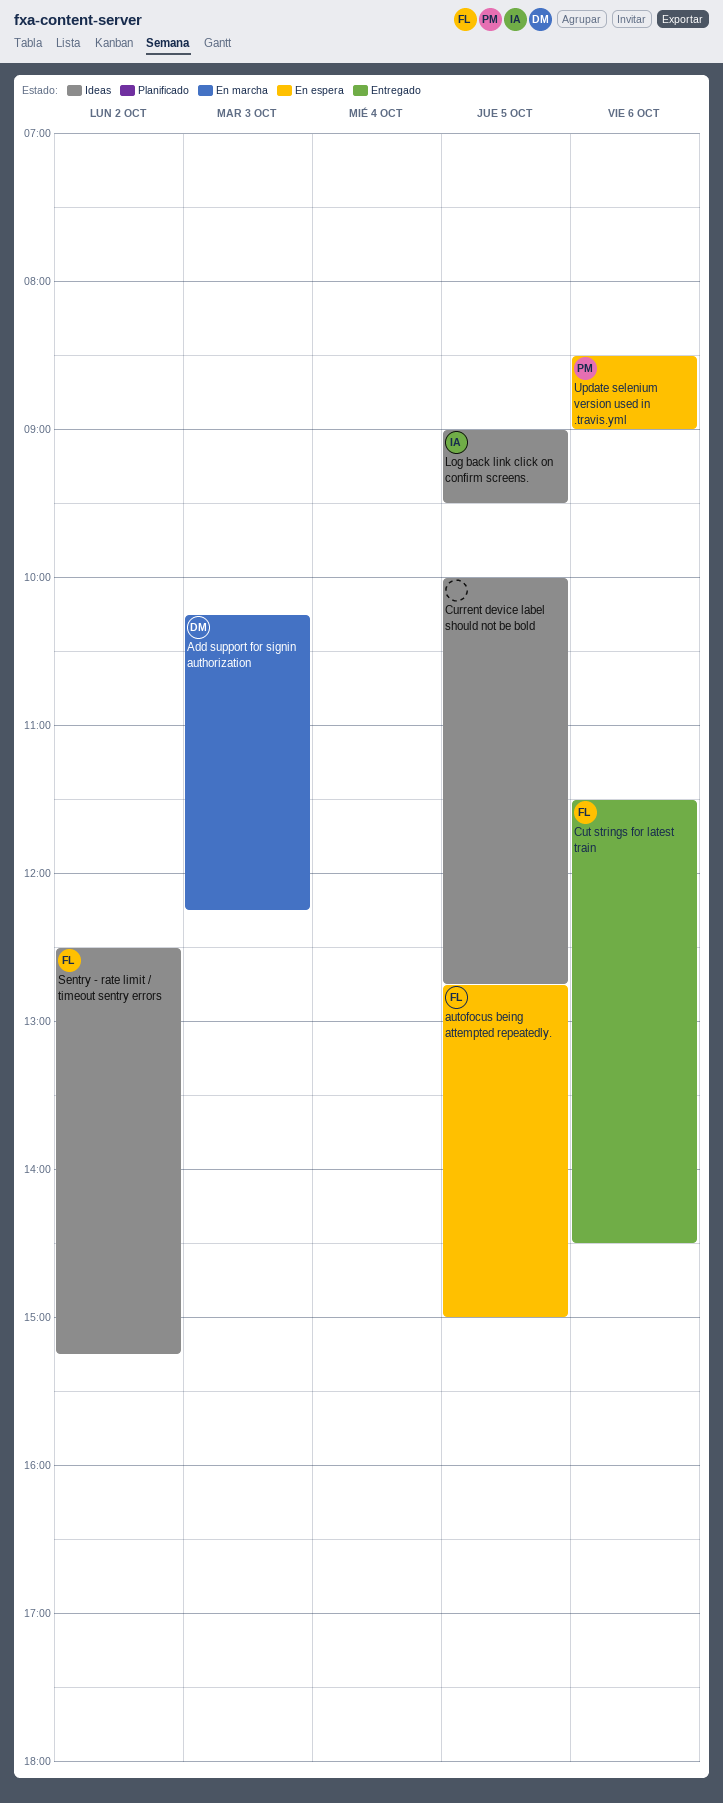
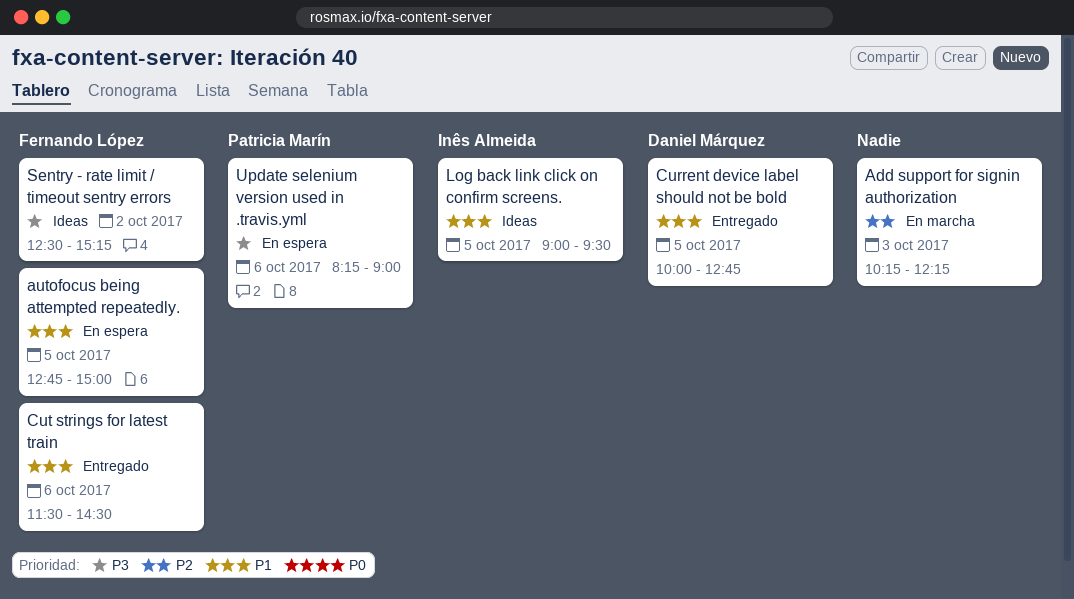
Add support for signin authorization, owner: Daniel Márquez -> none
Current device label should not be bold, status: Ideas -> Entregado
Current device label should not be bold, owner: none -> Daniel Márquez
Update selenium version used in .travis.yml, begins: 08:30 -> 08:15

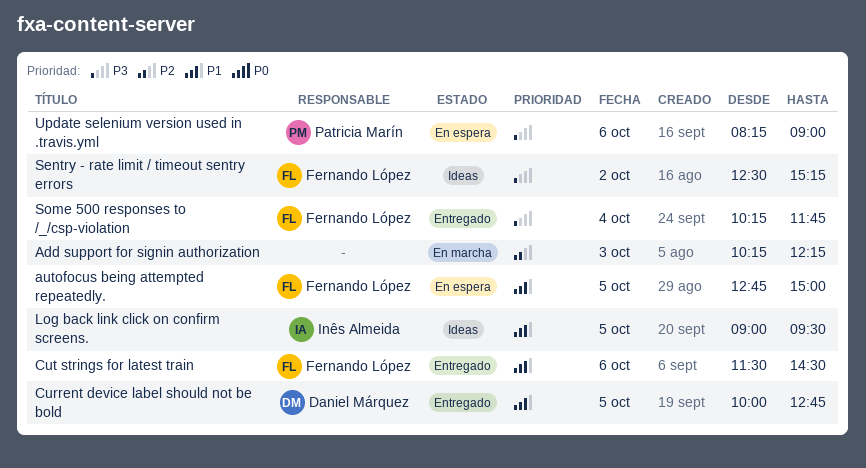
Some 500 responses to /_/csp-violation: none -> present

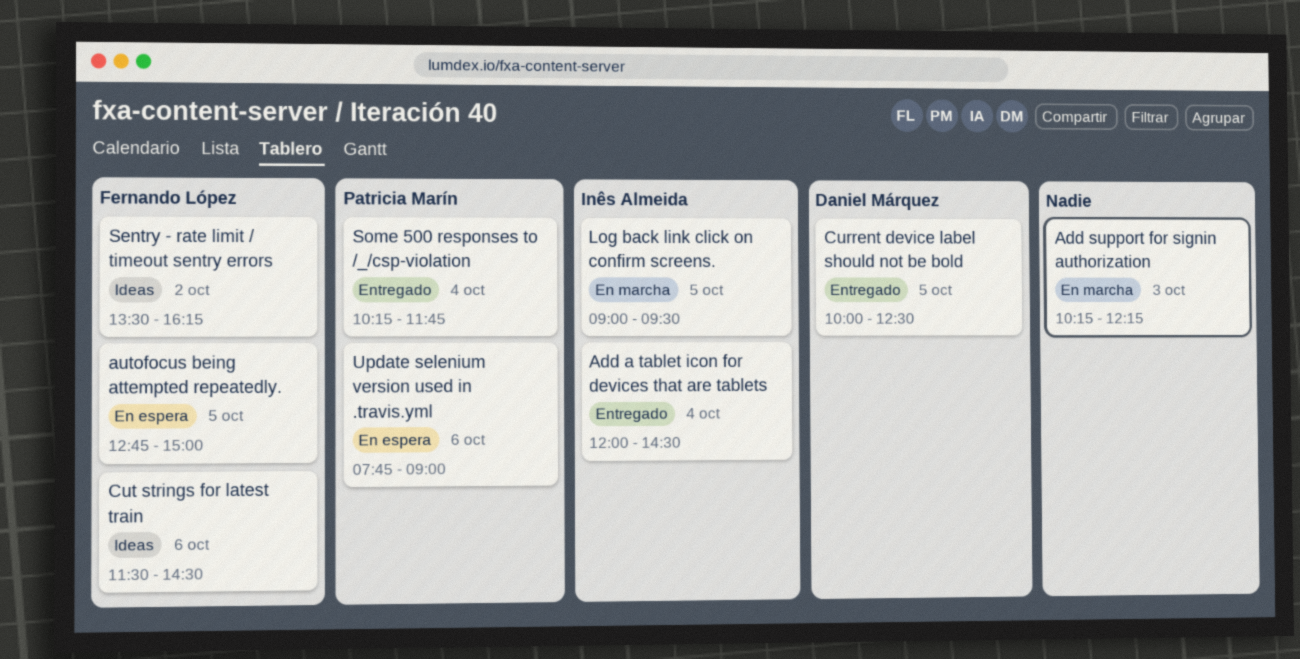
Add a tablet icon for devices that are tablets: none -> present
Current device label should not be bold, ends: 12:45 -> 12:30
Cut strings for latest train, status: Entregado -> Ideas
Log back link click on confirm screens., status: Ideas -> En marcha
Sentry - rate limit / timeout sentry errors, begins: 12:30 -> 13:30
Sentry - rate limit / timeout sentry errors, ends: 15:15 -> 16:15
Some 500 responses to /_/csp-violation, owner: Fernando López -> Patricia Marín
Update selenium version used in .travis.yml, begins: 08:15 -> 07:45

